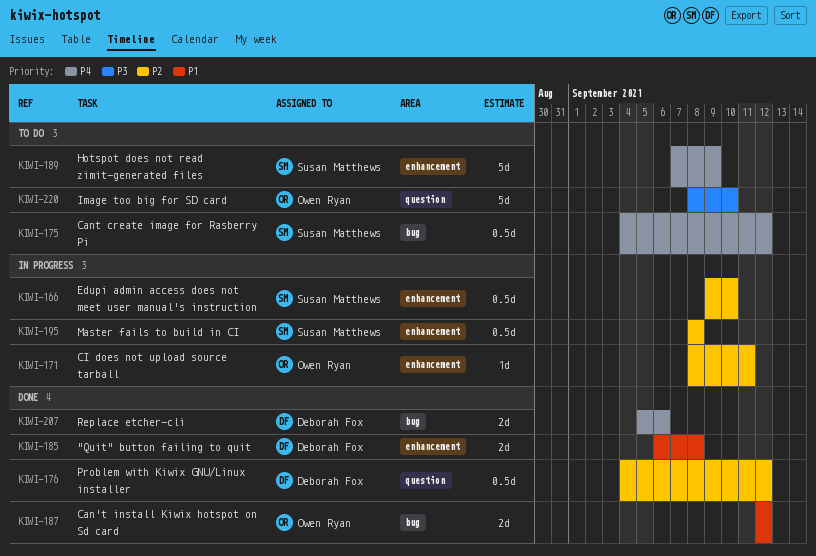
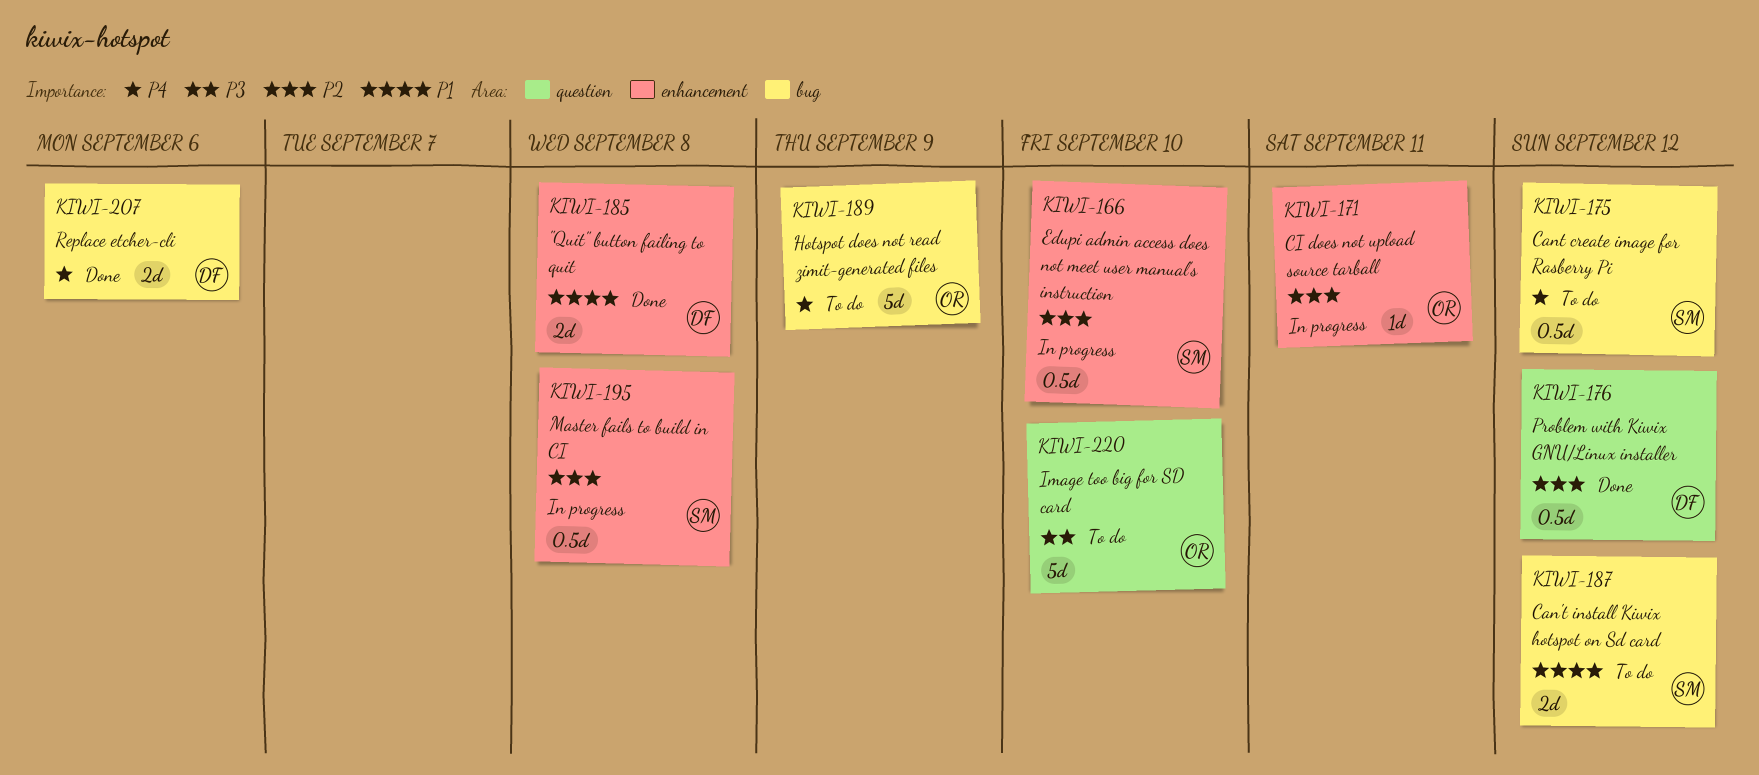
KIWI-187, status: Done -> To do
KIWI-187, owner: Owen Ryan -> Susan Matthews
KIWI-189, owner: Susan Matthews -> Owen Ryan
KIWI-189, label: enhancement -> bug

